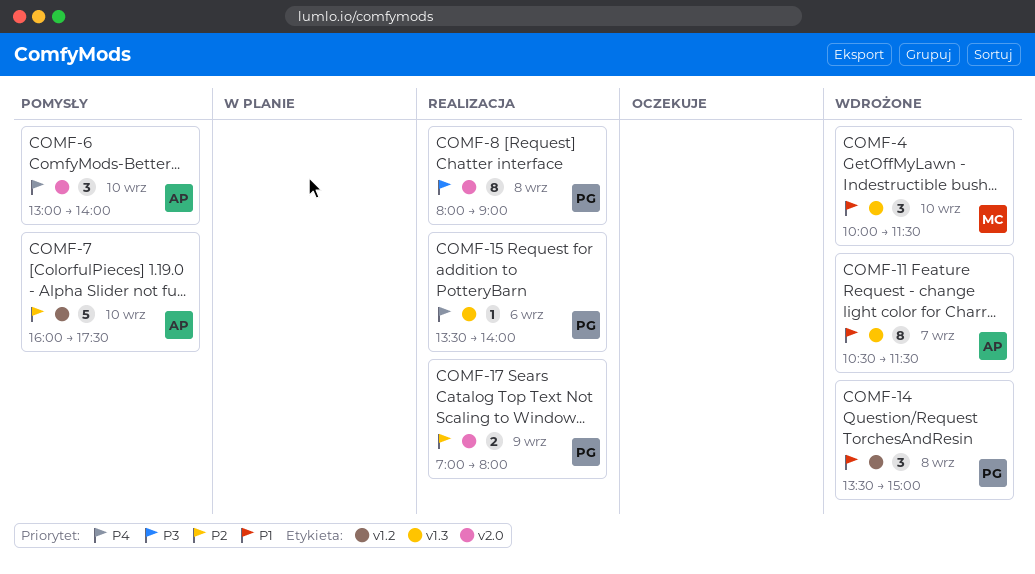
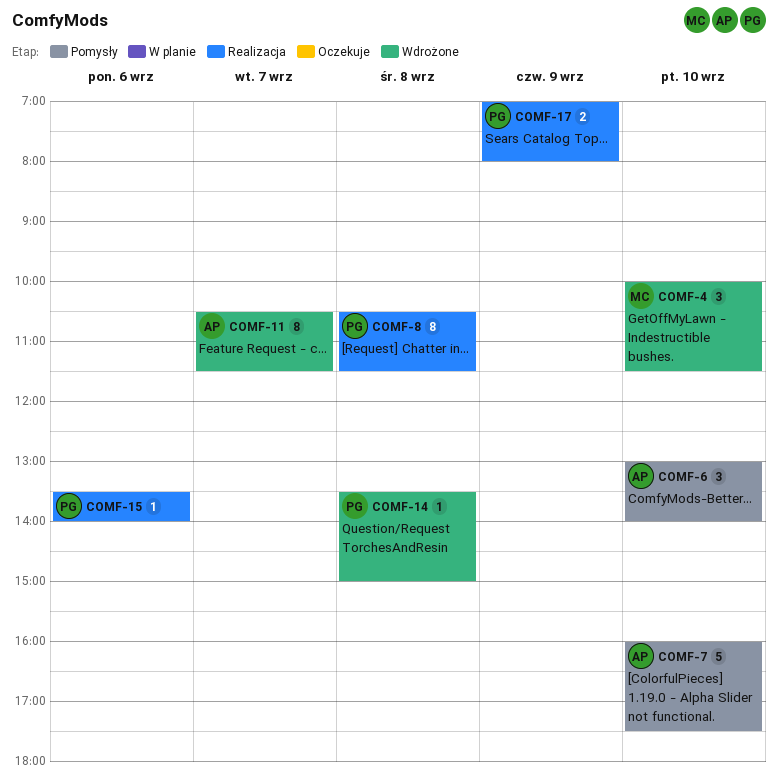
COMF-8, begins: 08:00 -> 10:30
COMF-8, ends: 09:00 -> 11:30
COMF-14, estimate: 3 -> 1

